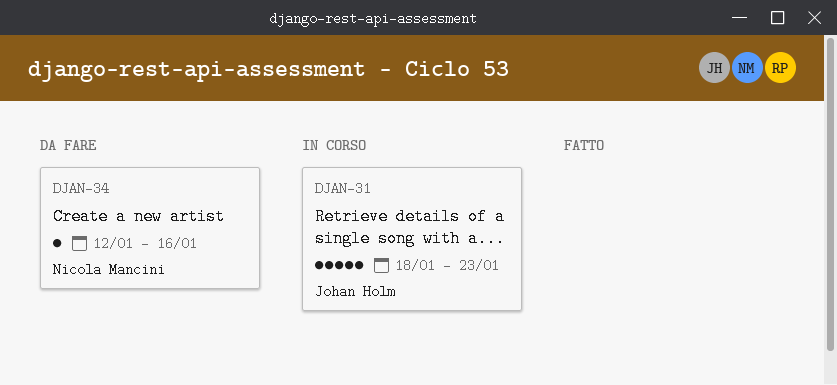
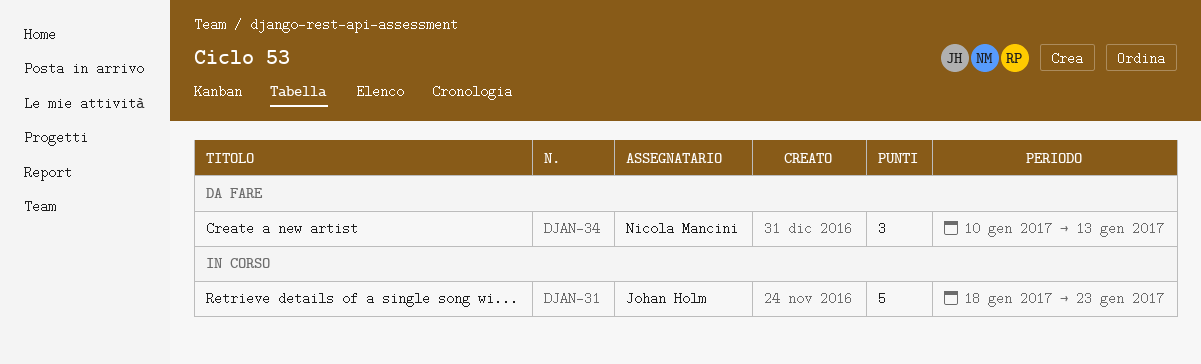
DJAN-34, estimate: 1 -> 3
DJAN-34, start: Jan 12 -> Jan 10
DJAN-34, due: Jan 16 -> Jan 13

